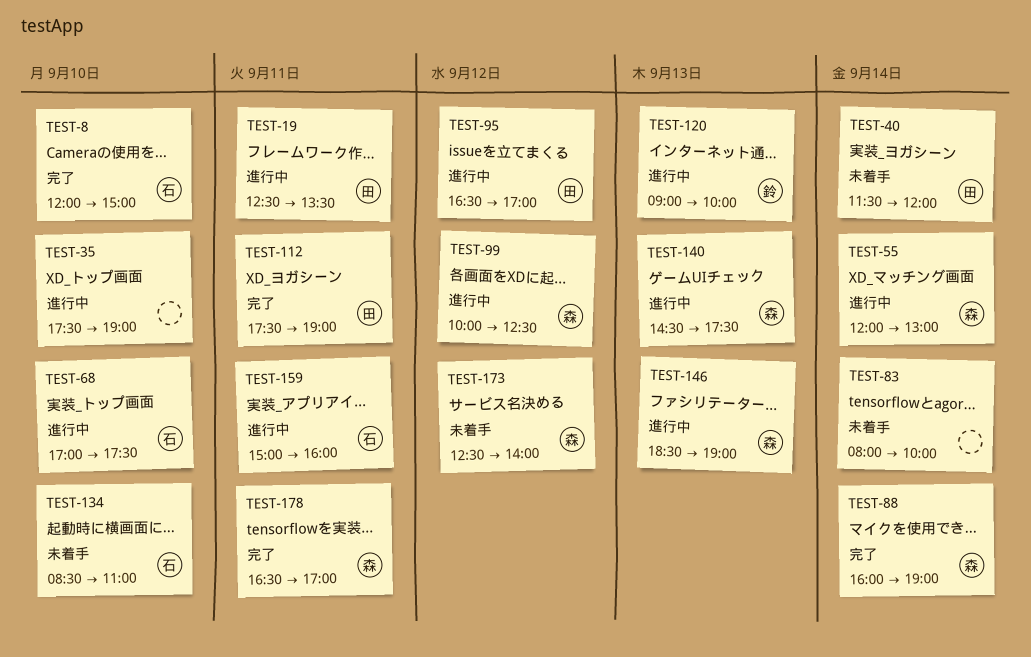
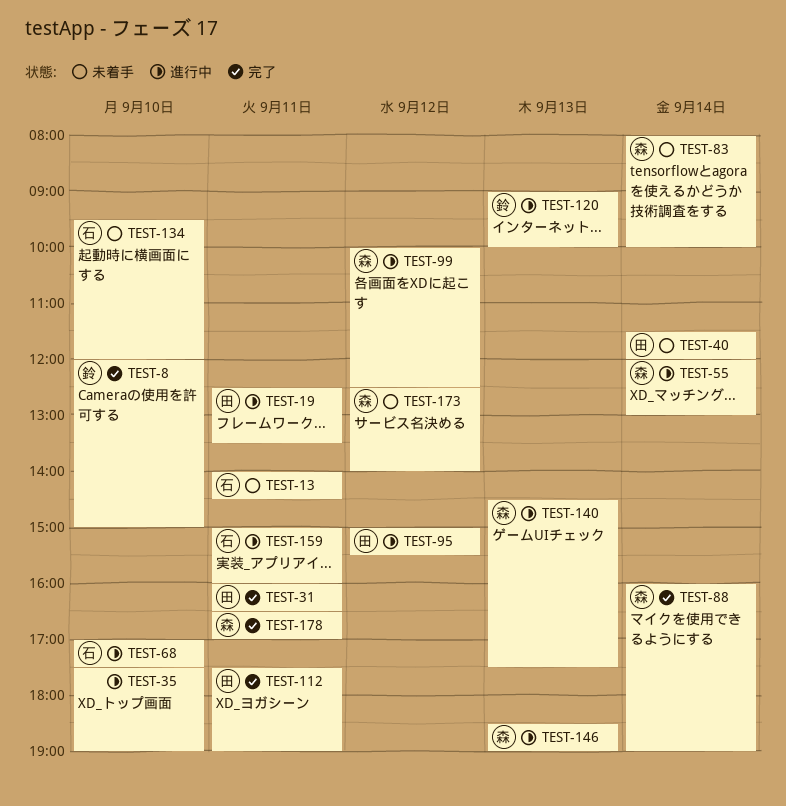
TEST-8, owner: 石 -> 鈴
TEST-13: none -> present
TEST-31: none -> present
TEST-83, owner: none -> 森
TEST-95, begins: 16:30 -> 15:00
TEST-95, ends: 17:00 -> 15:30
TEST-134, begins: 08:30 -> 09:30
TEST-134, ends: 11:00 -> 12:00

